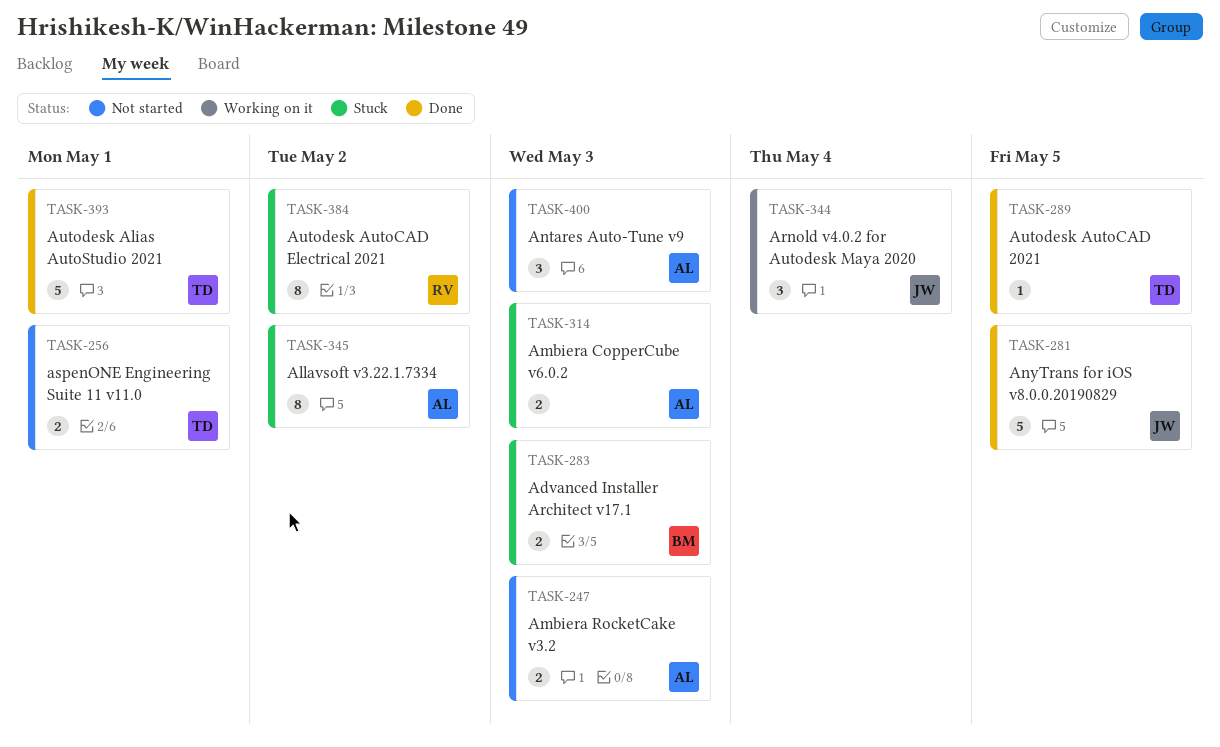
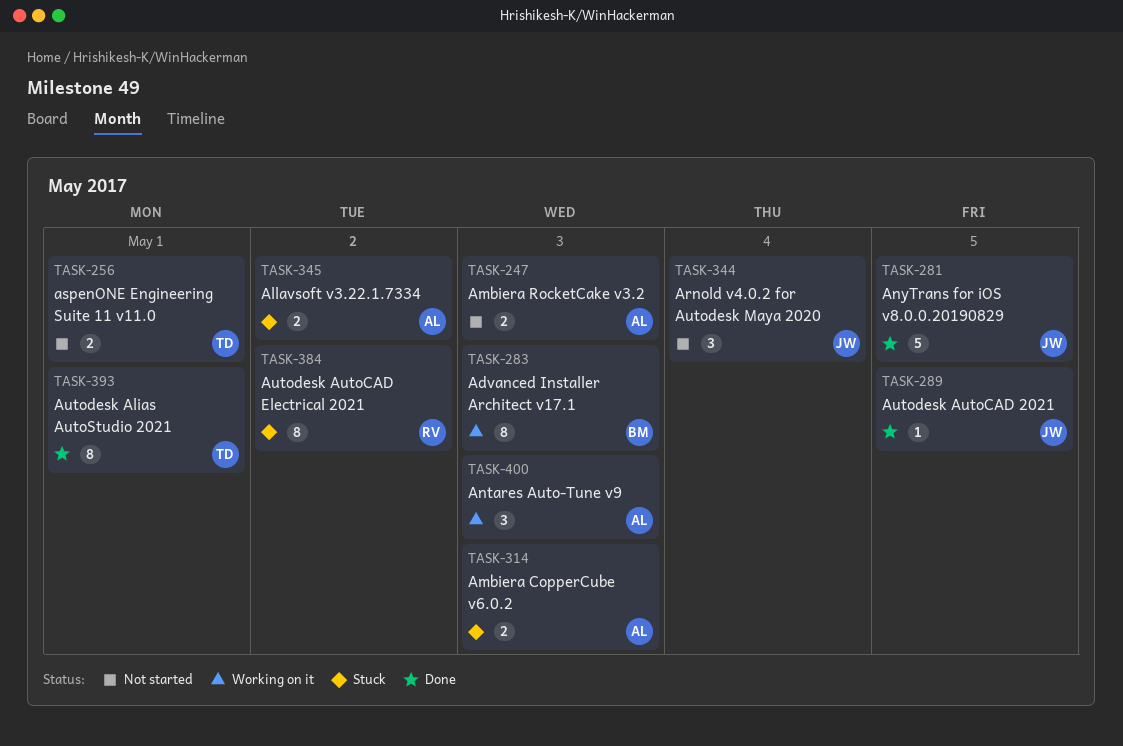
TASK-283, status: Stuck -> Working on it
TASK-283, estimate: 2 -> 8
TASK-289, owner: TD -> JW
TASK-344, status: Working on it -> Not started
TASK-345, estimate: 8 -> 2
TASK-393, estimate: 5 -> 8
TASK-400, status: Not started -> Working on it

